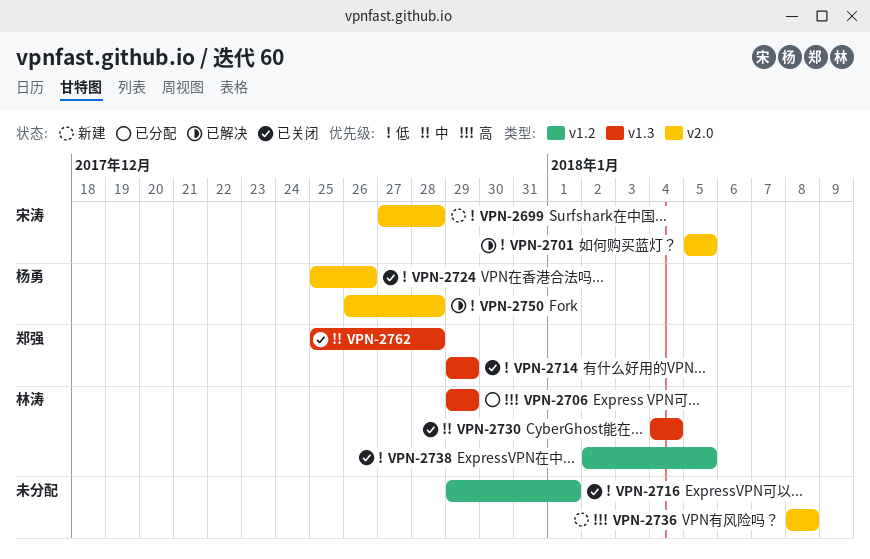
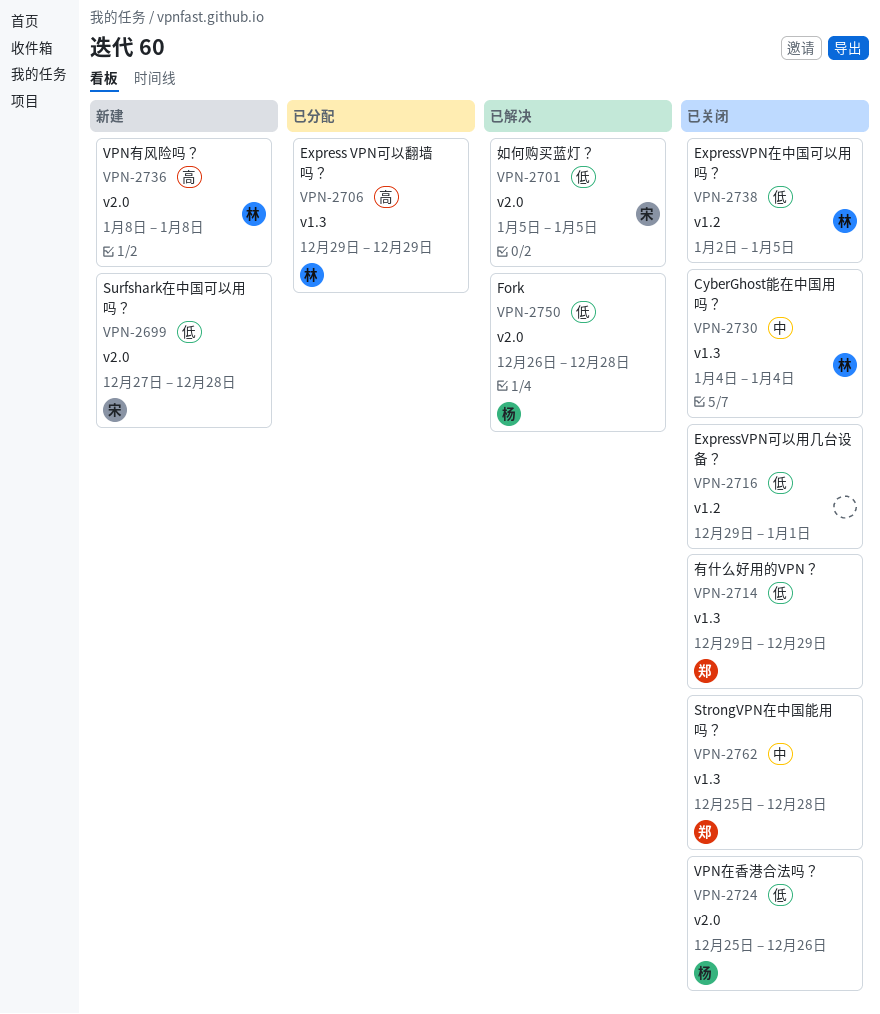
VPN-2736, owner: none -> 林涛

